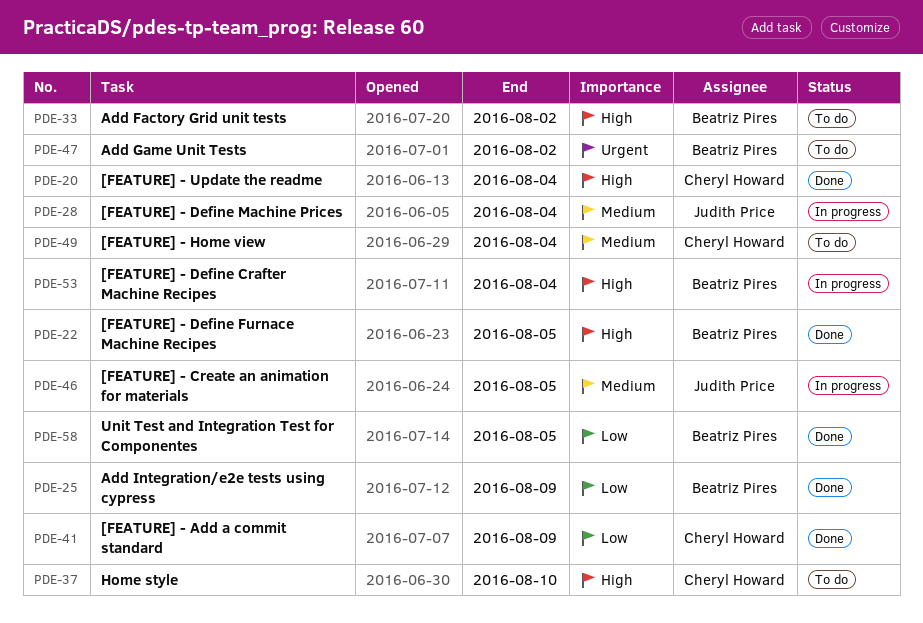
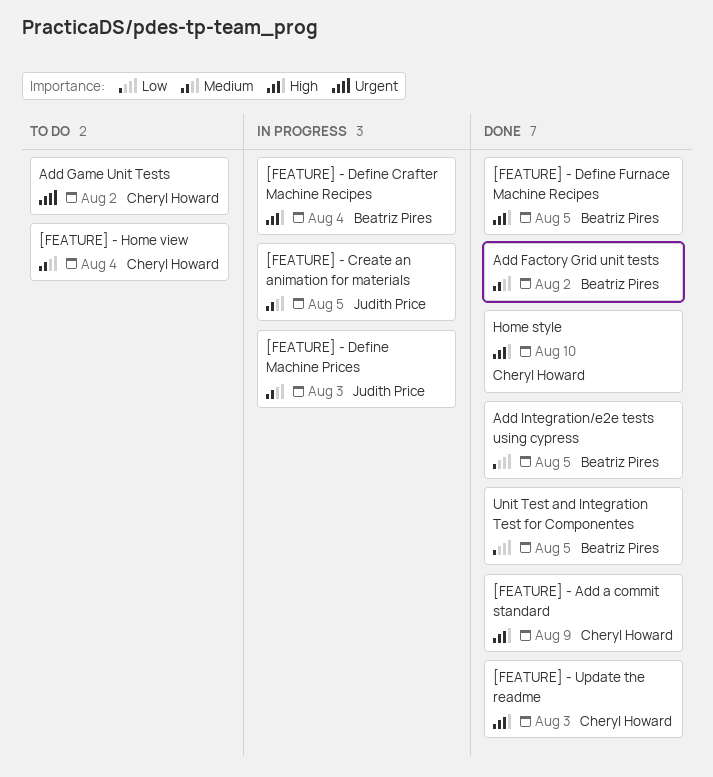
[FEATURE] - Add a commit standard, priority: Low -> High
[FEATURE] - Define Machine Prices, due: Aug 4 -> Aug 3
[FEATURE] - Update the readme, due: Aug 4 -> Aug 3
Add Factory Grid unit tests, status: To do -> Done
Add Factory Grid unit tests, priority: High -> Medium
Add Game Unit Tests, owner: Beatriz Pires -> Cheryl Howard
Add Integration/e2e tests using cypress, due: Aug 9 -> Aug 5
Home style, status: To do -> Done

